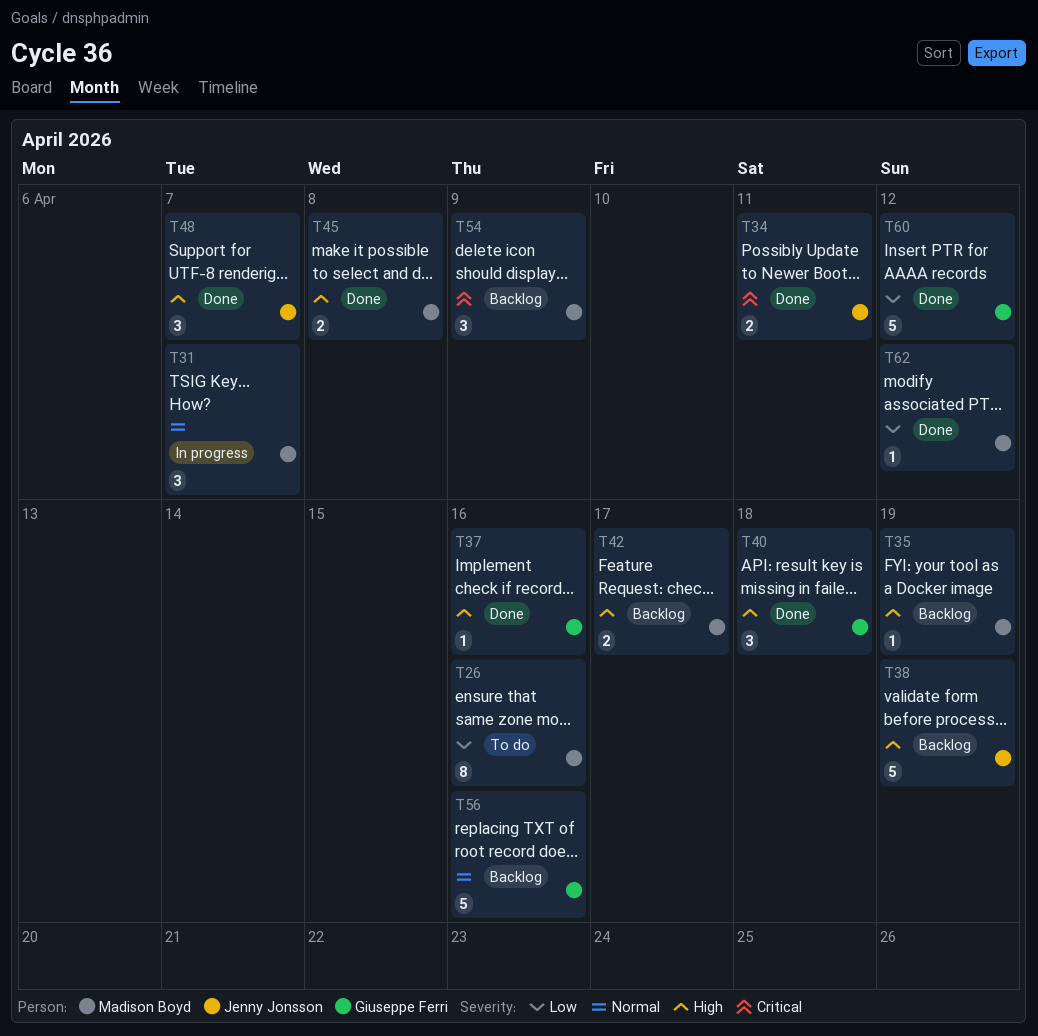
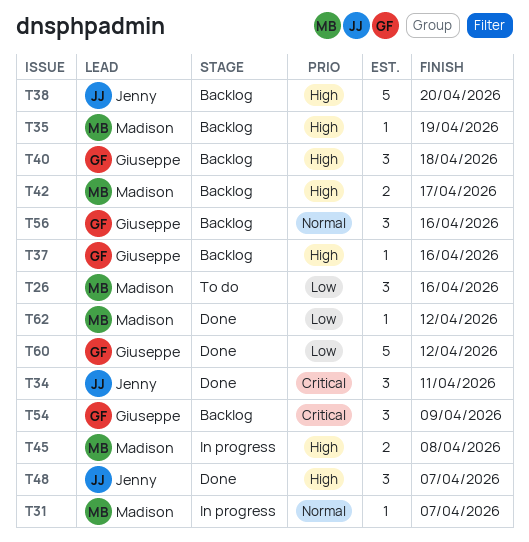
T26, estimate: 8 -> 3
T31, estimate: 3 -> 1
T34, estimate: 2 -> 3
T37, status: Done -> Backlog
T38, due: Apr 19 -> Apr 20
T40, status: Done -> Backlog
T45, status: Done -> In progress
T54, owner: Madison Boyd -> Giuseppe Ferri
T56, estimate: 5 -> 3

